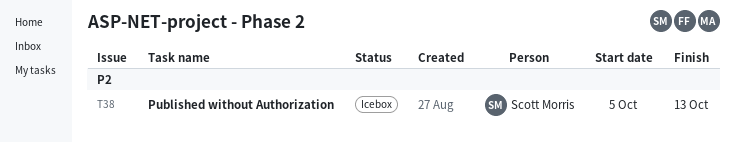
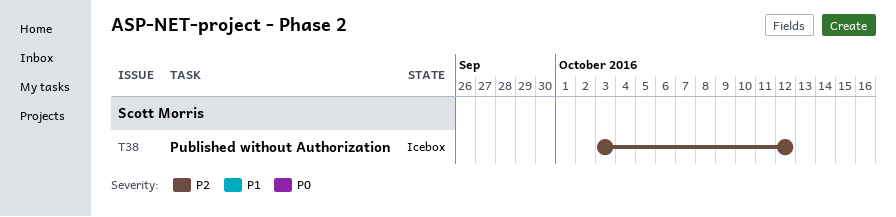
T38, start: Oct 5 -> Oct 3
T38, due: Oct 13 -> Oct 12

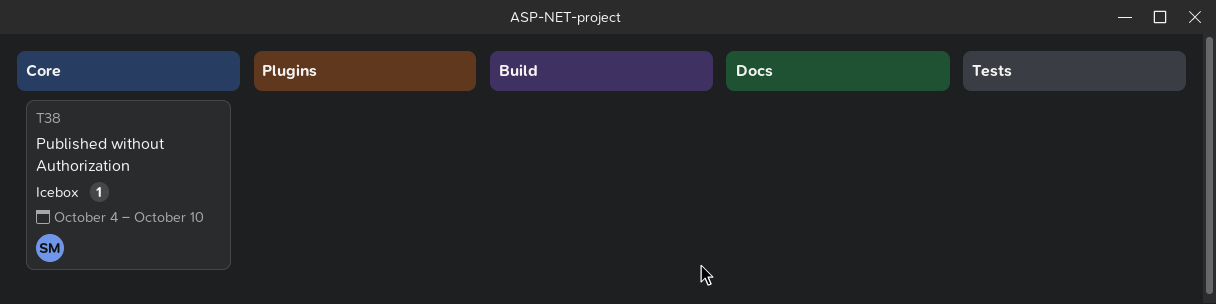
T38, start: Oct 3 -> Oct 4
T38, due: Oct 12 -> Oct 10

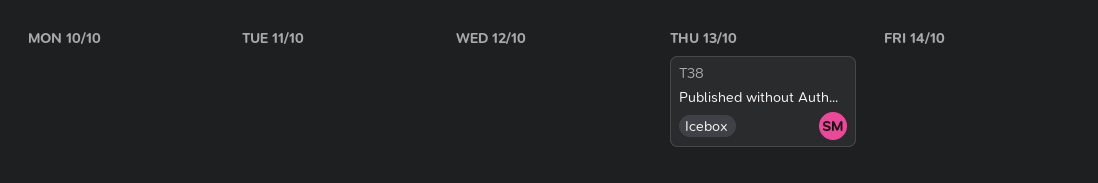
T38, due: Oct 10 -> Oct 13

